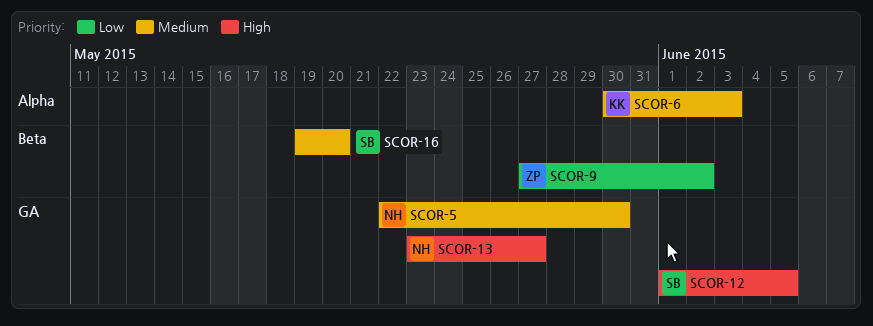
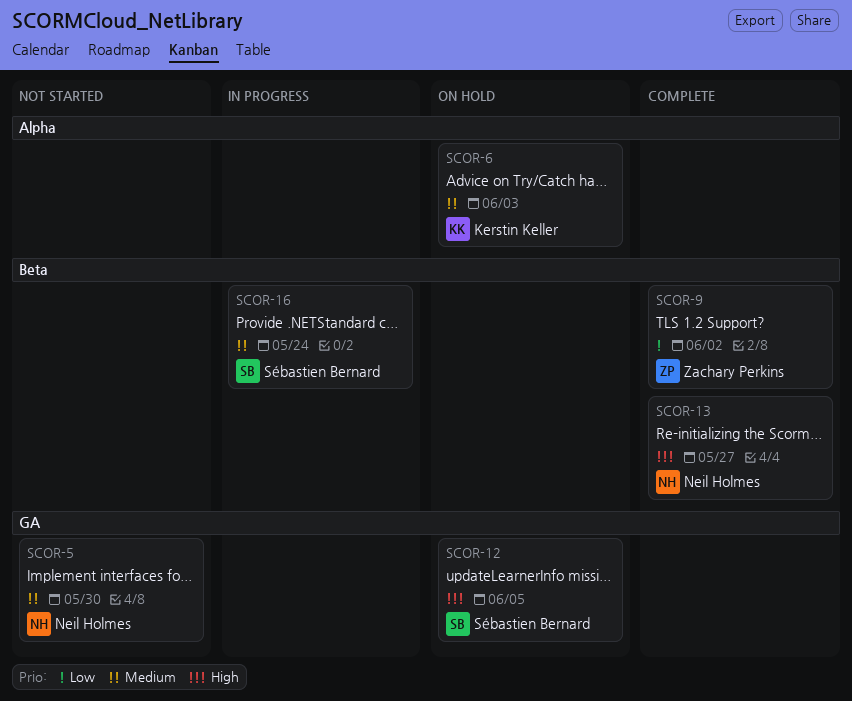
SCOR-13, label: GA -> Beta
SCOR-16, due: May 20 -> May 24

